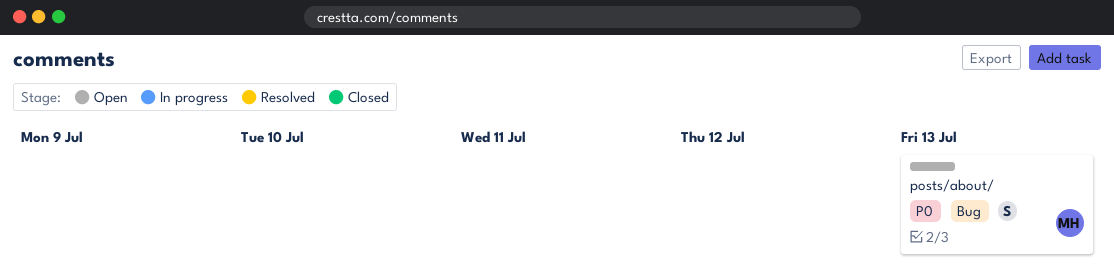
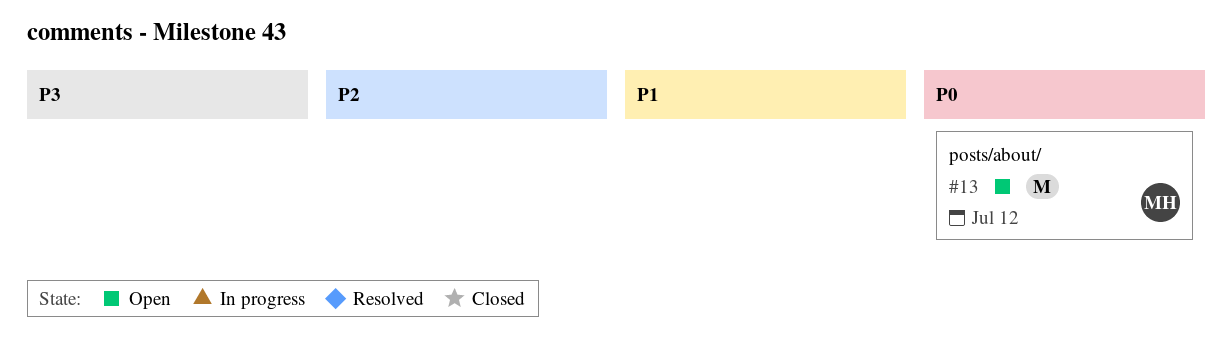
posts/about/, estimate: S -> M
posts/about/, due: Jul 13 -> Jul 12

